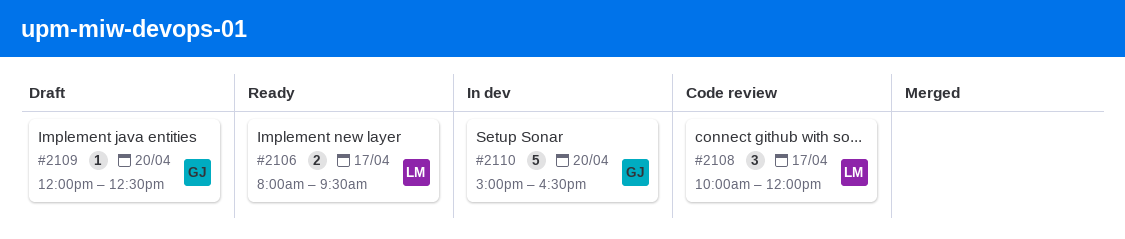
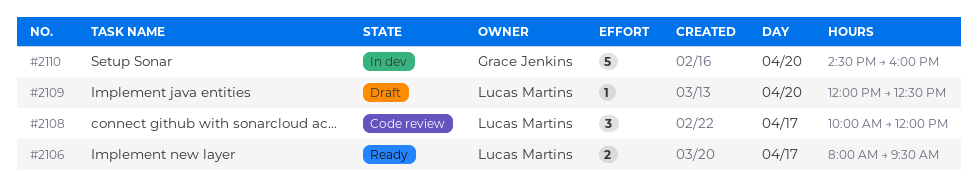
#2109, owner: Grace Jenkins -> Lucas Martins
#2110, begins: 15:00 -> 14:30
#2110, ends: 16:30 -> 16:00

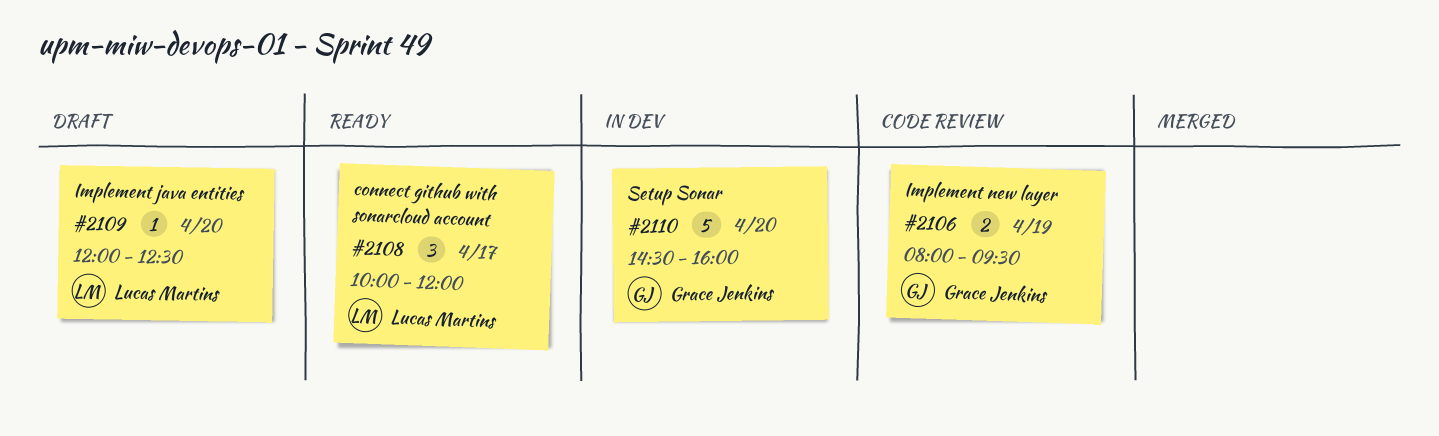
#2106, status: Ready -> Code review
#2106, owner: Lucas Martins -> Grace Jenkins
#2106, day: Apr 17 -> Apr 19
#2108, status: Code review -> Ready

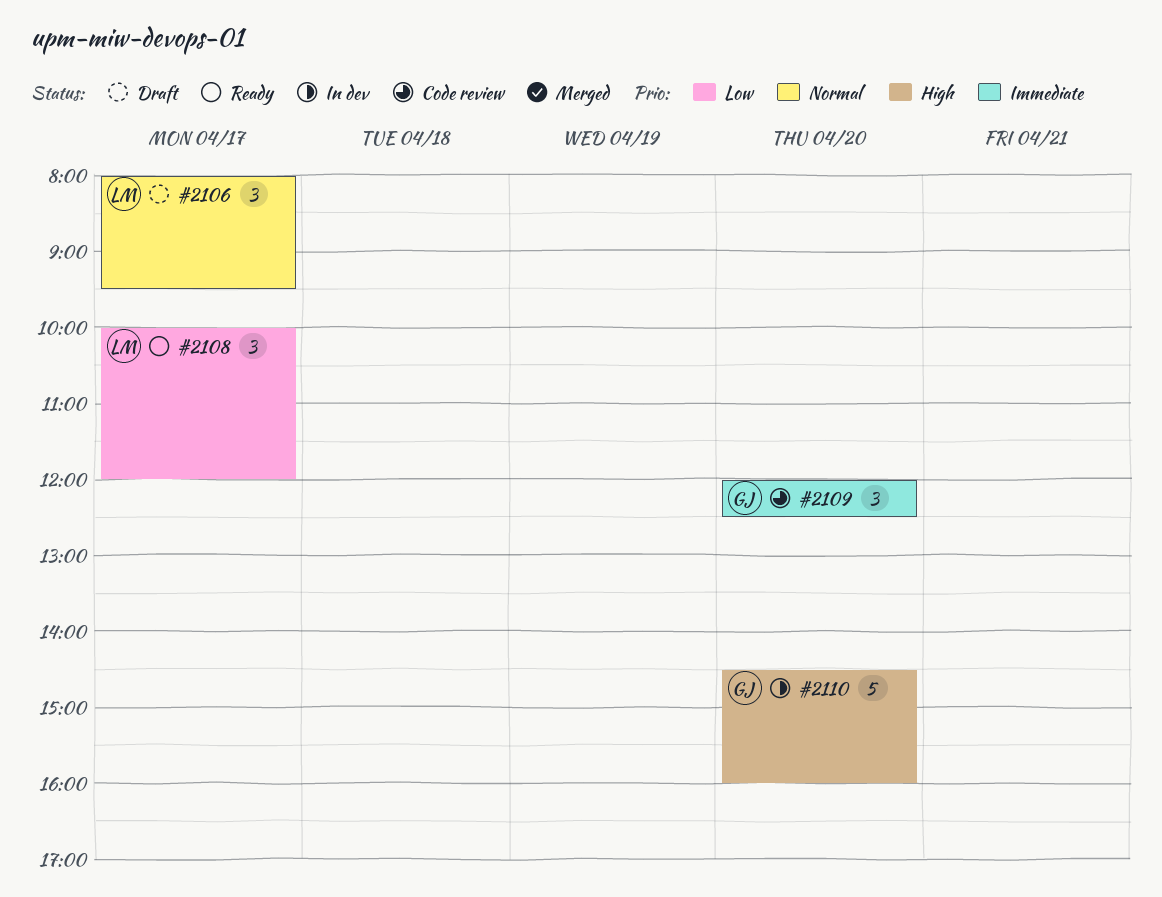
#2106, status: Code review -> Draft
#2106, owner: Grace Jenkins -> Lucas Martins
#2106, estimate: 2 -> 3
#2106, day: Apr 19 -> Apr 17
#2109, status: Draft -> Code review
#2109, owner: Lucas Martins -> Grace Jenkins
#2109, estimate: 1 -> 3

